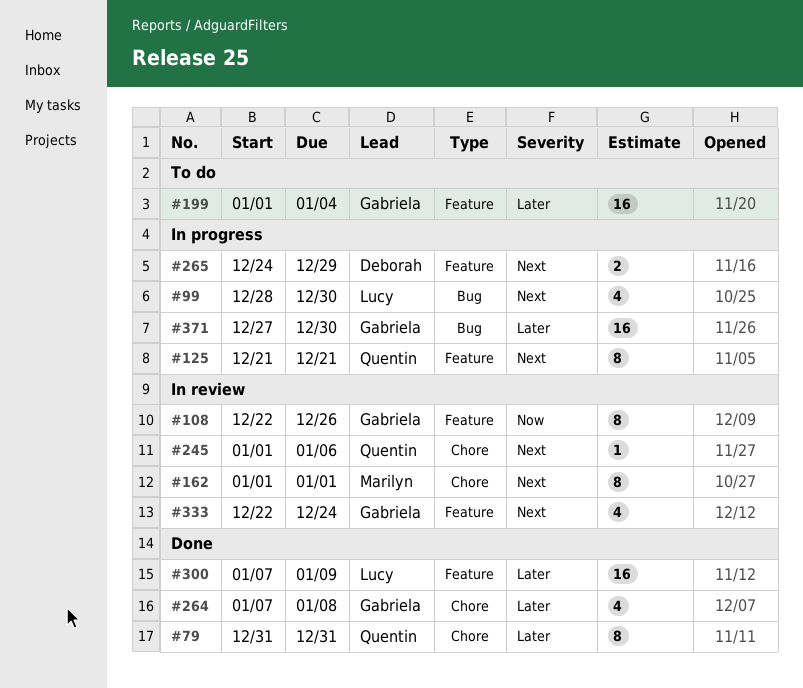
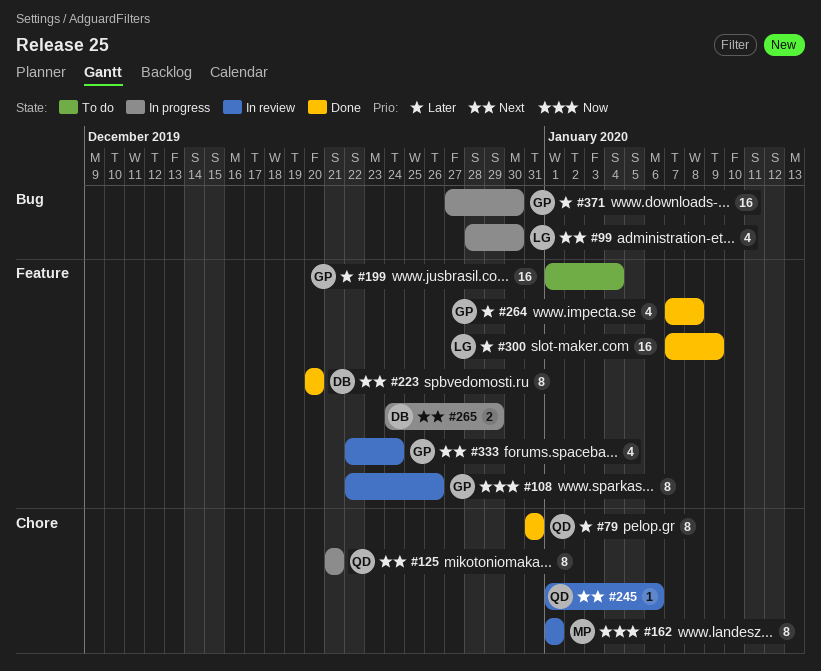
#125, label: Feature -> Chore
#162, priority: Next -> Now
#223: none -> present
#264, label: Chore -> Feature

